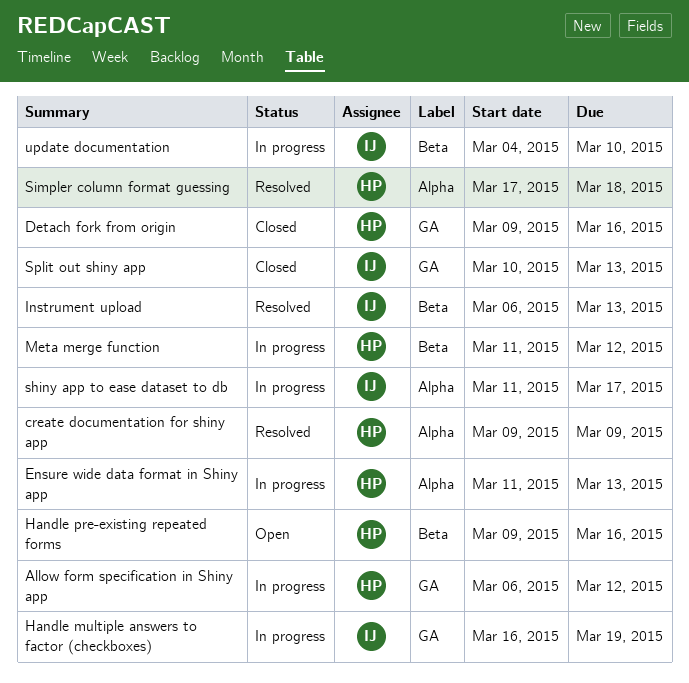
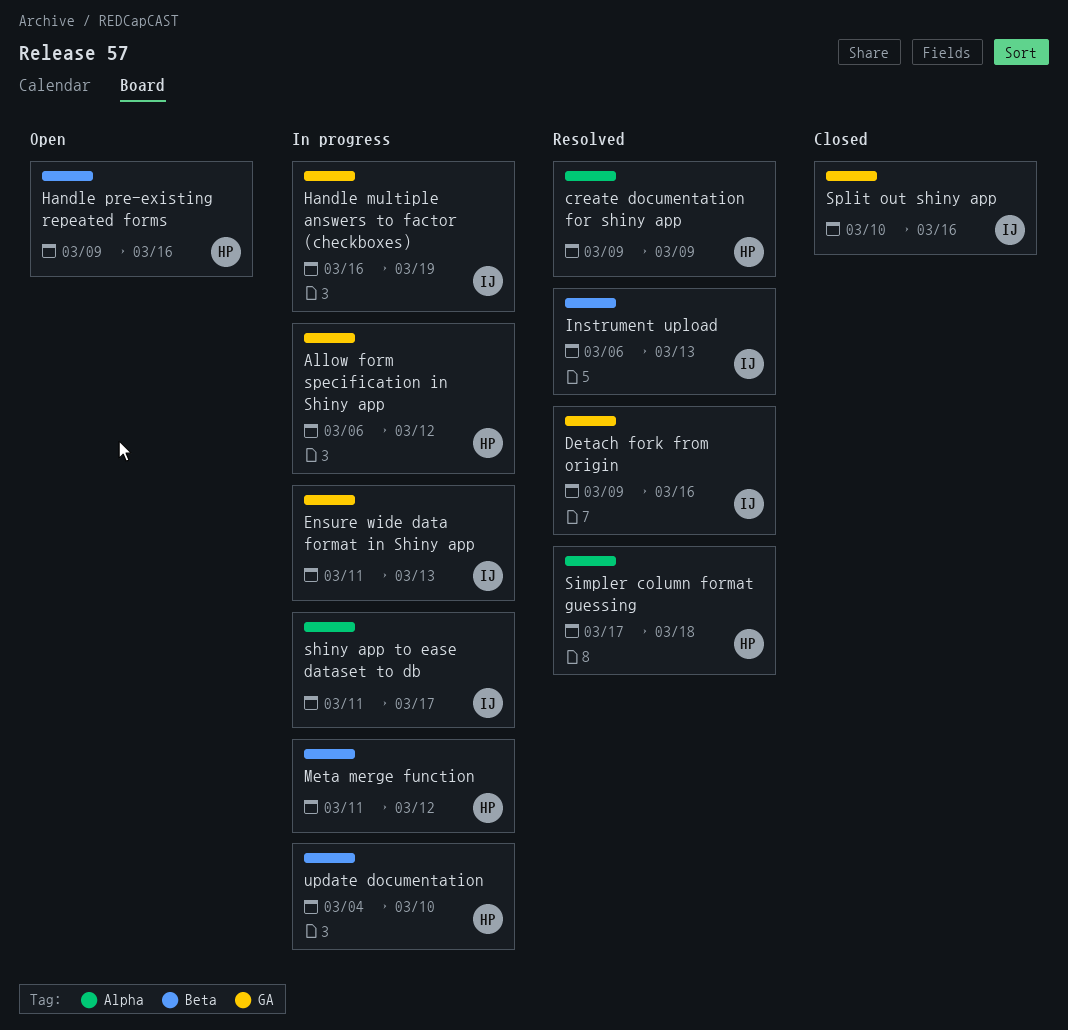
Detach fork from origin, status: Closed -> Resolved
Detach fork from origin, owner: HP -> IJ
Ensure wide data format in Shiny app, owner: HP -> IJ
Ensure wide data format in Shiny app, label: Alpha -> GA
Split out shiny app, due: Mar 13 -> Mar 16
update documentation, owner: IJ -> HP

